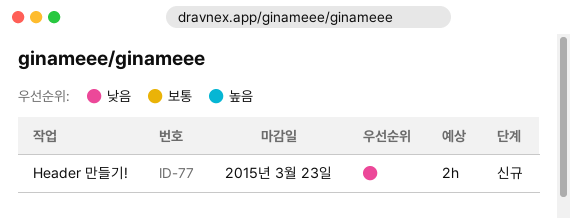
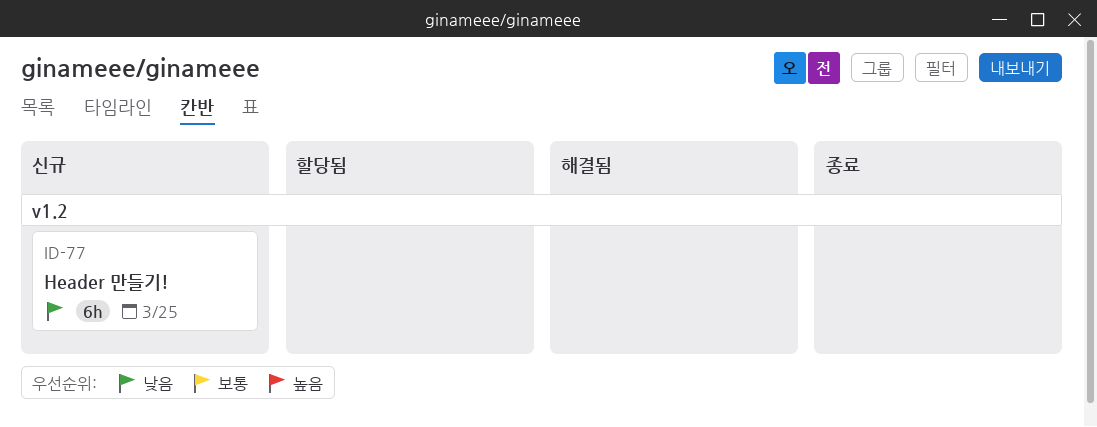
ID-77, estimate: 2h -> 6h
ID-77, due: Mar 23 -> Mar 25

